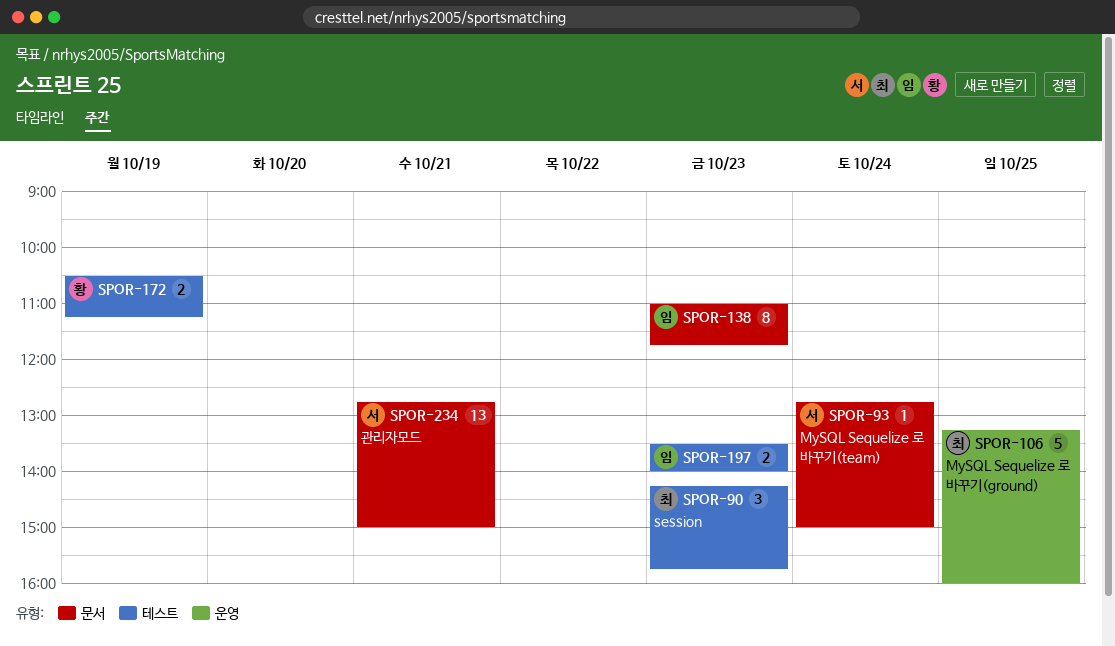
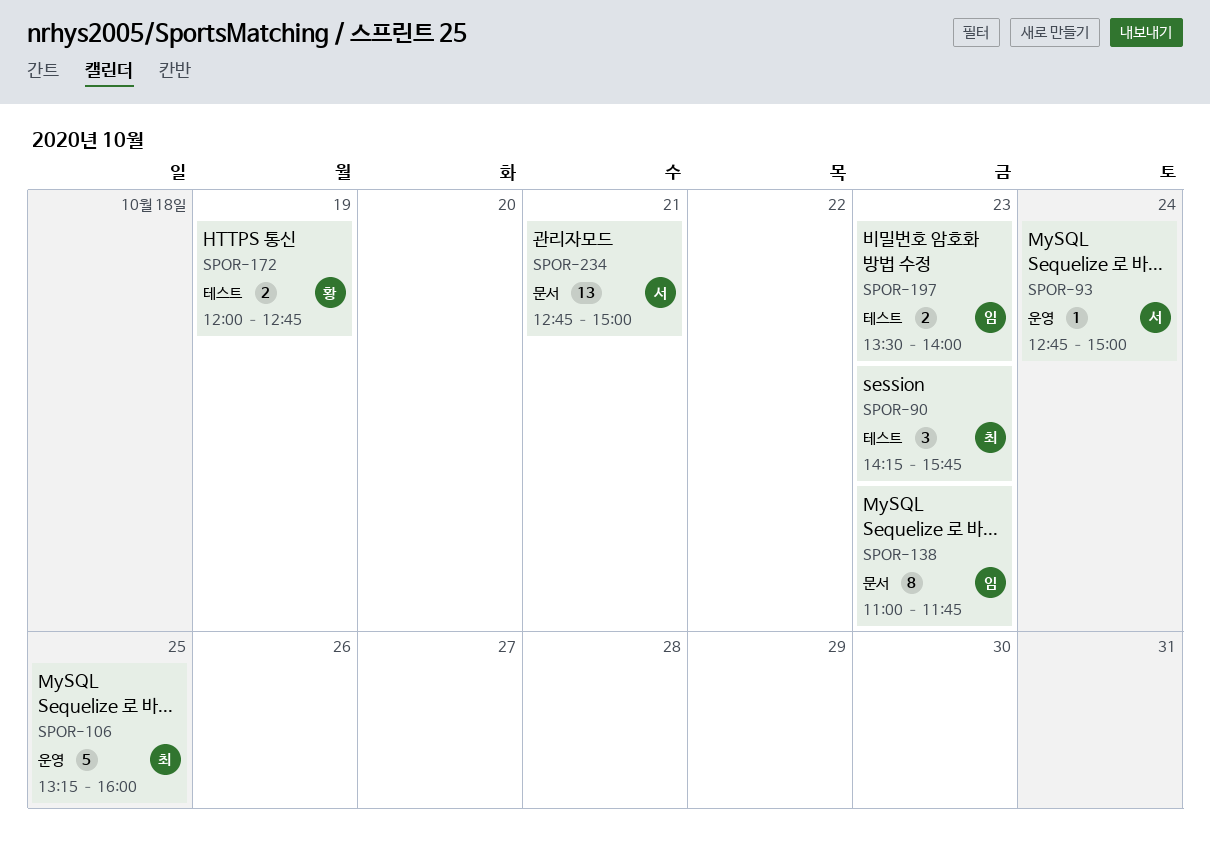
SPOR-93, label: 문서 -> 운영
SPOR-172, begins: 10:30 -> 12:00
SPOR-172, ends: 11:15 -> 12:45

